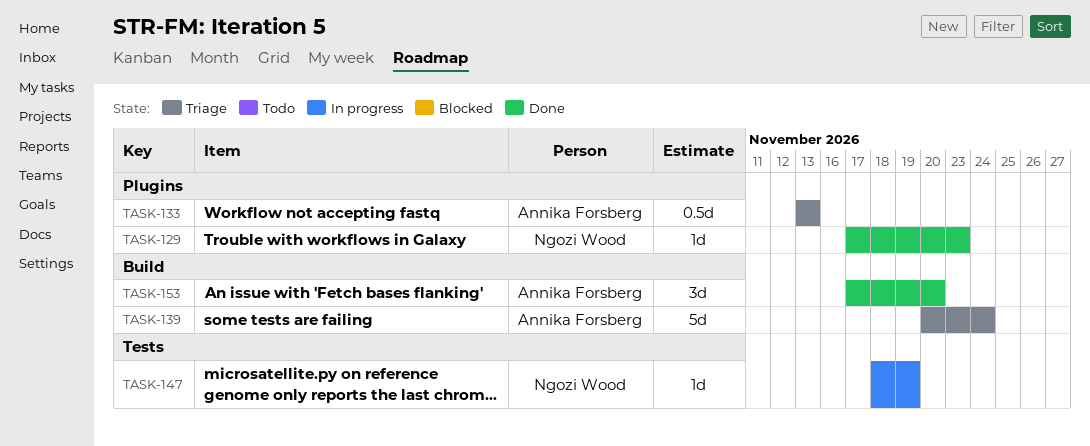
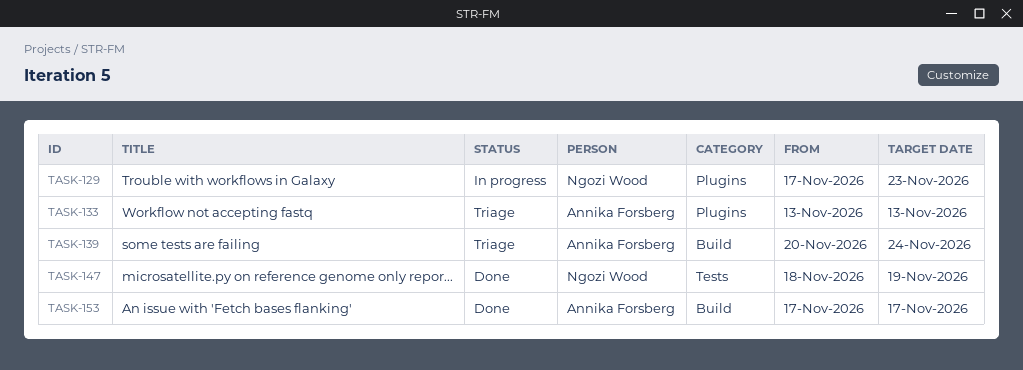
TASK-129, status: Done -> In progress
TASK-147, status: In progress -> Done
TASK-153, due: Nov 20 -> Nov 17

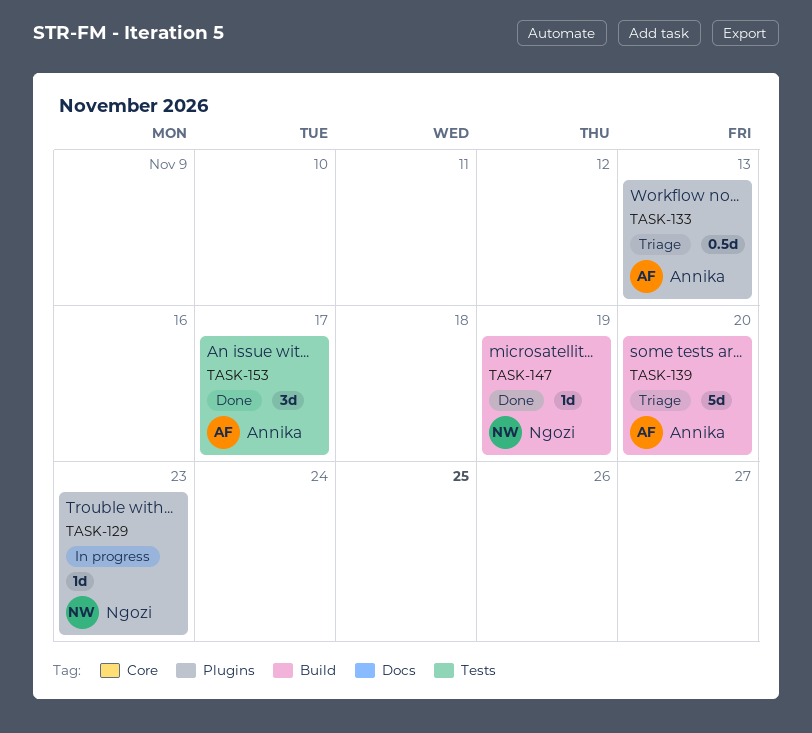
TASK-139, due: Nov 24 -> Nov 20
TASK-147, label: Tests -> Build
TASK-153, label: Build -> Tests

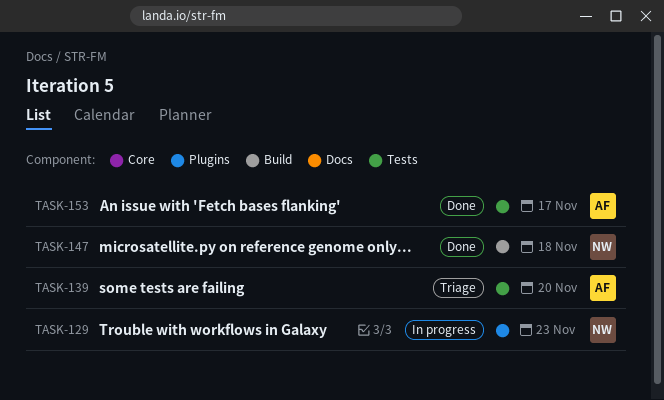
TASK-133: present -> none
TASK-139, label: Build -> Tests
TASK-147, due: Nov 19 -> Nov 18

